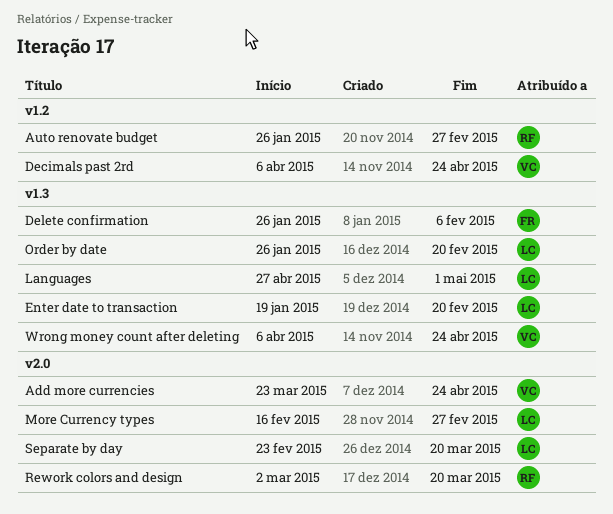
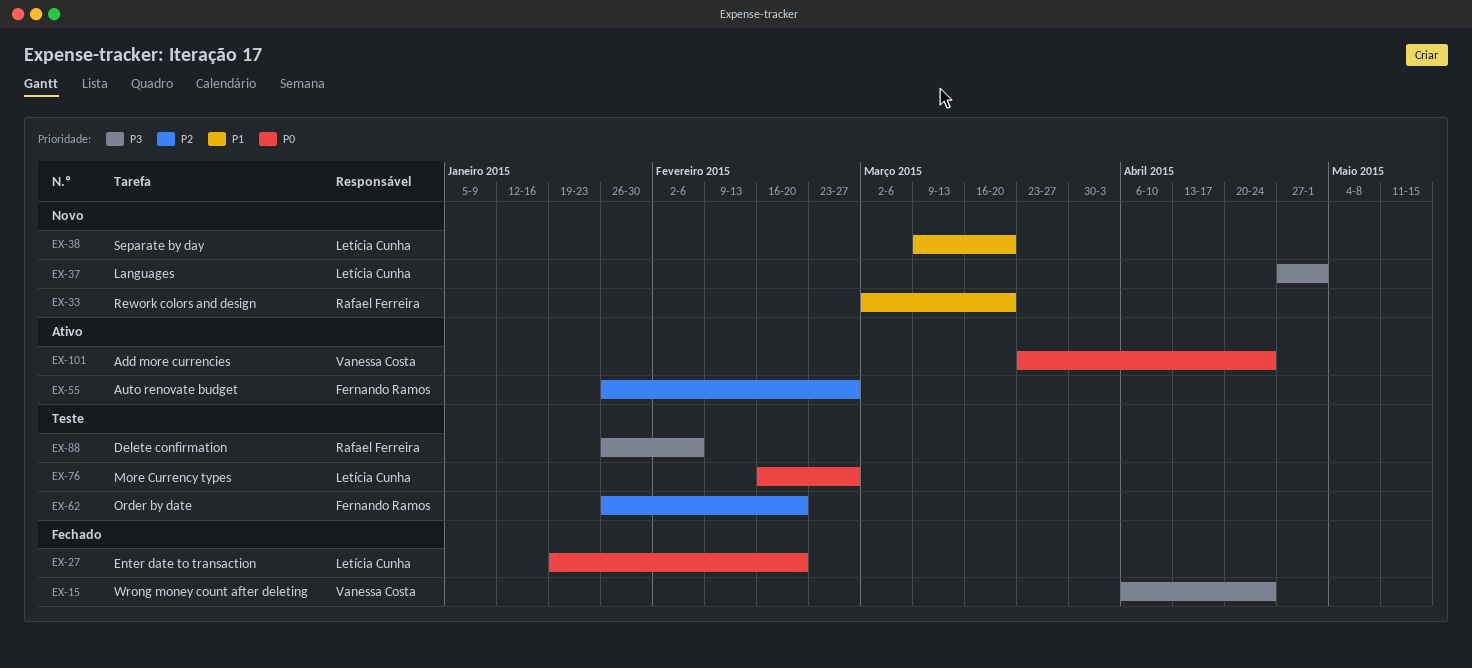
Auto renovate budget, owner: Rafael Ferreira -> Fernando Ramos
Decimals past 2rd: present -> none
Delete confirmation, owner: Fernando Ramos -> Rafael Ferreira
Order by date, owner: Letícia Cunha -> Fernando Ramos
Separate by day, start: Feb 23 -> Mar 9

